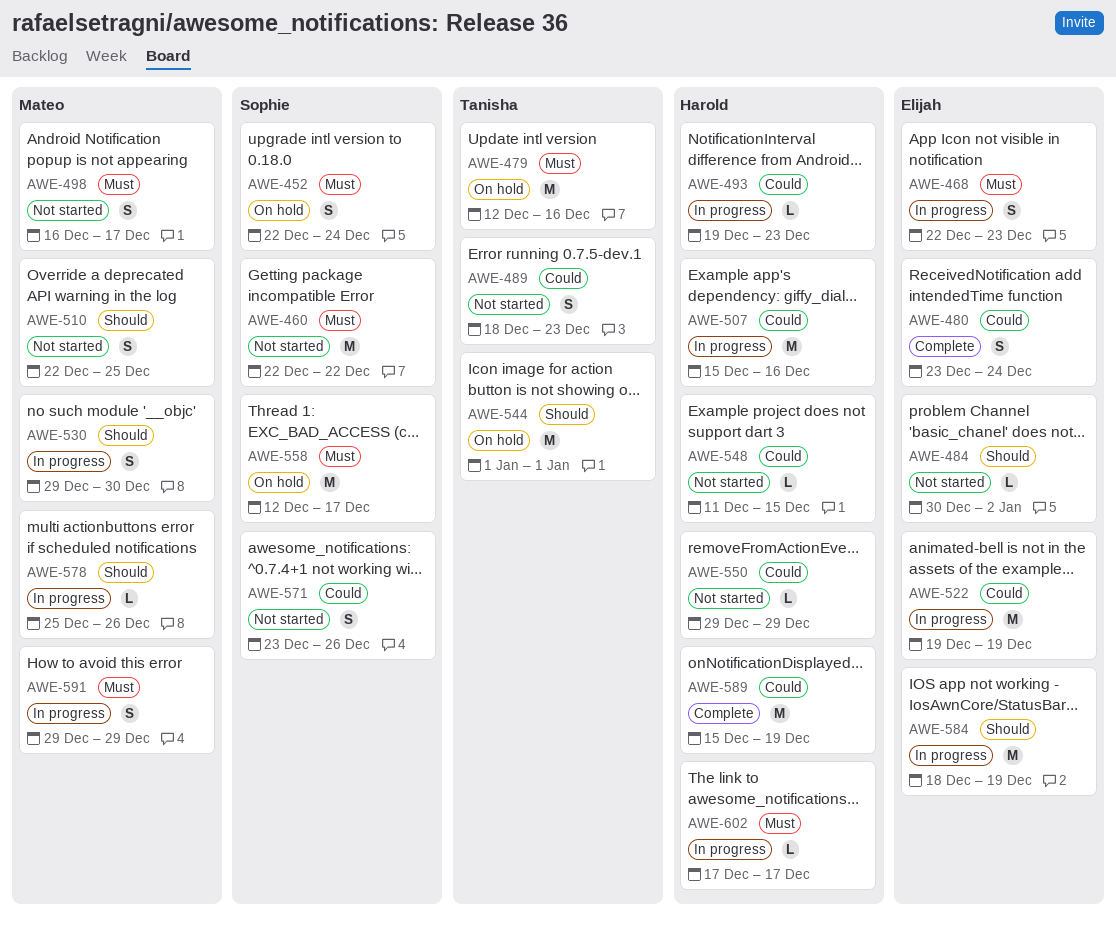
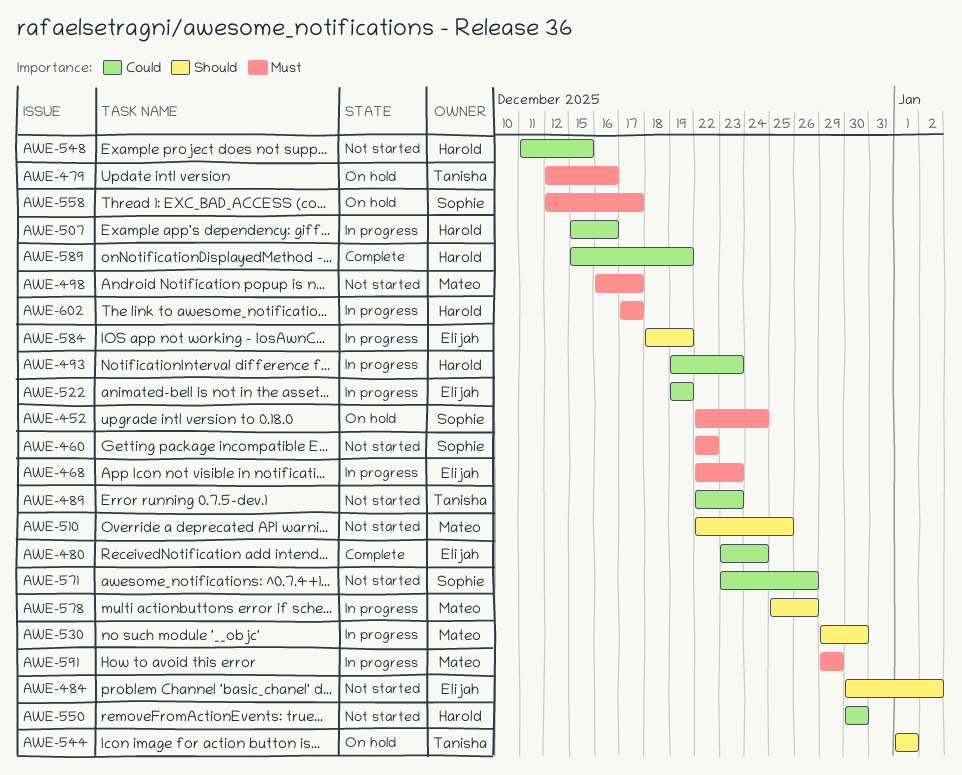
AWE-489, start: Dec 18 -> Dec 22
AWE-550, start: Dec 29 -> Dec 30
AWE-550, due: Dec 29 -> Dec 30

